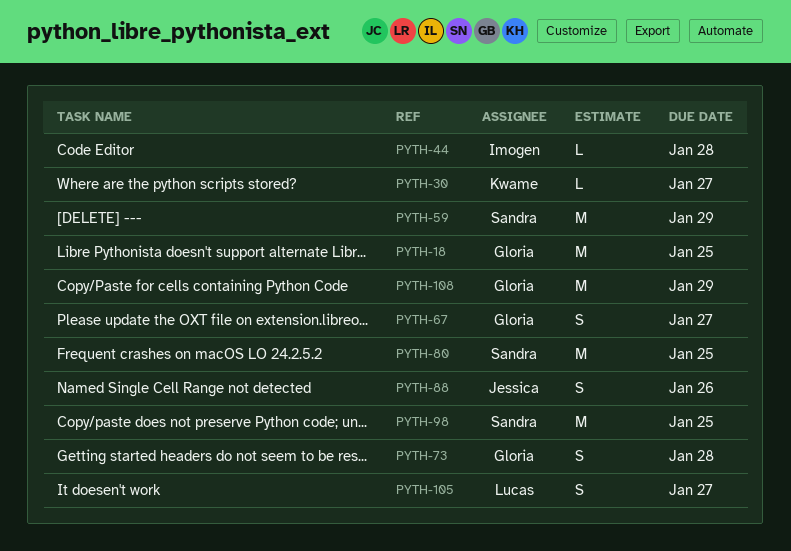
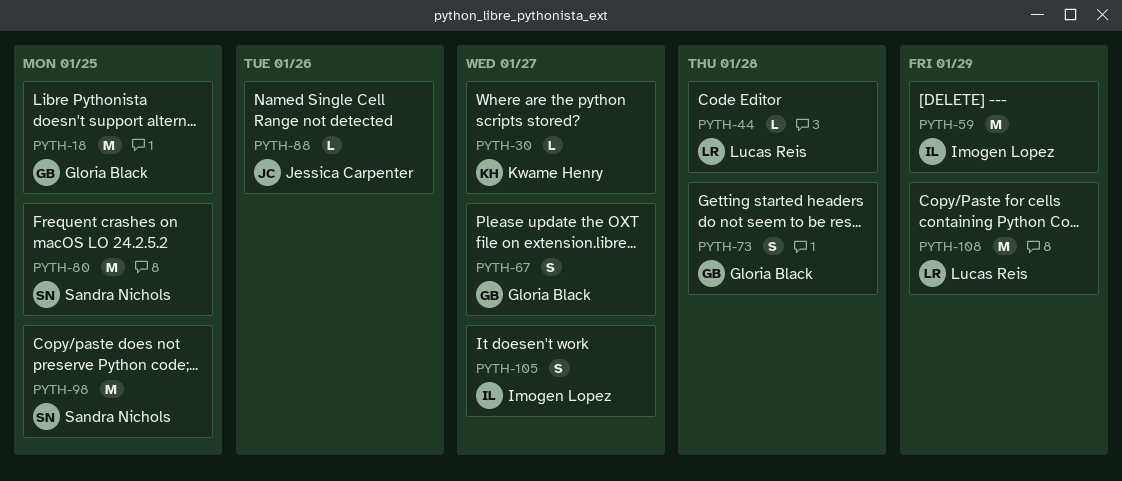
PYTH-44, owner: Imogen Lopez -> Lucas Reis
PYTH-59, owner: Sandra Nichols -> Imogen Lopez
PYTH-88, estimate: S -> L
PYTH-105, owner: Lucas Reis -> Imogen Lopez
PYTH-108, owner: Gloria Black -> Lucas Reis

